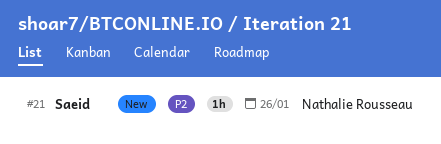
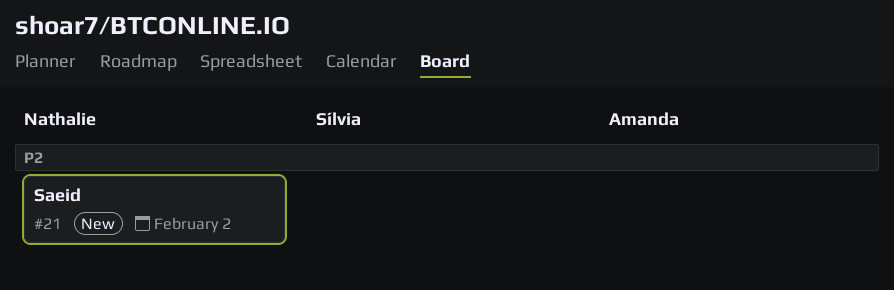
#21, due: Jan 26 -> Feb 2

